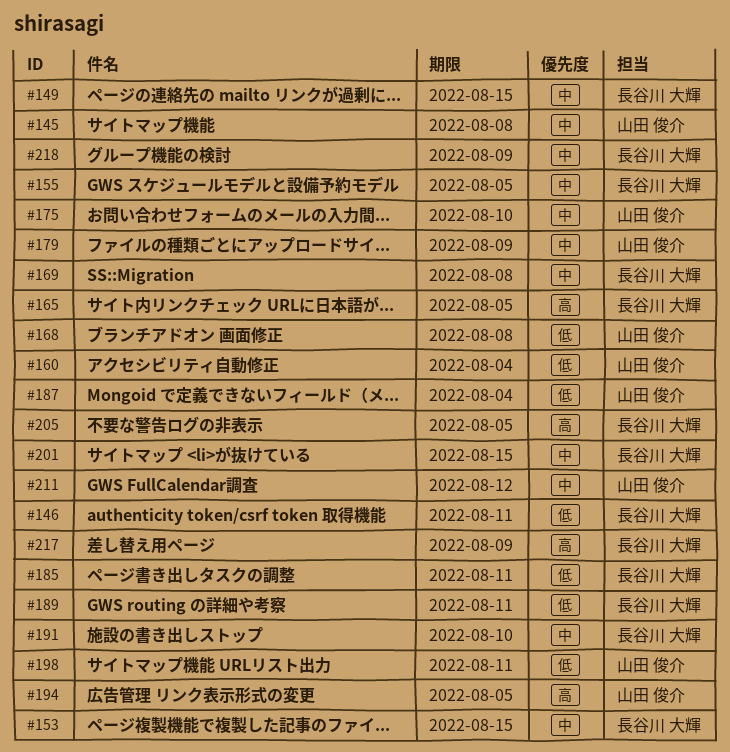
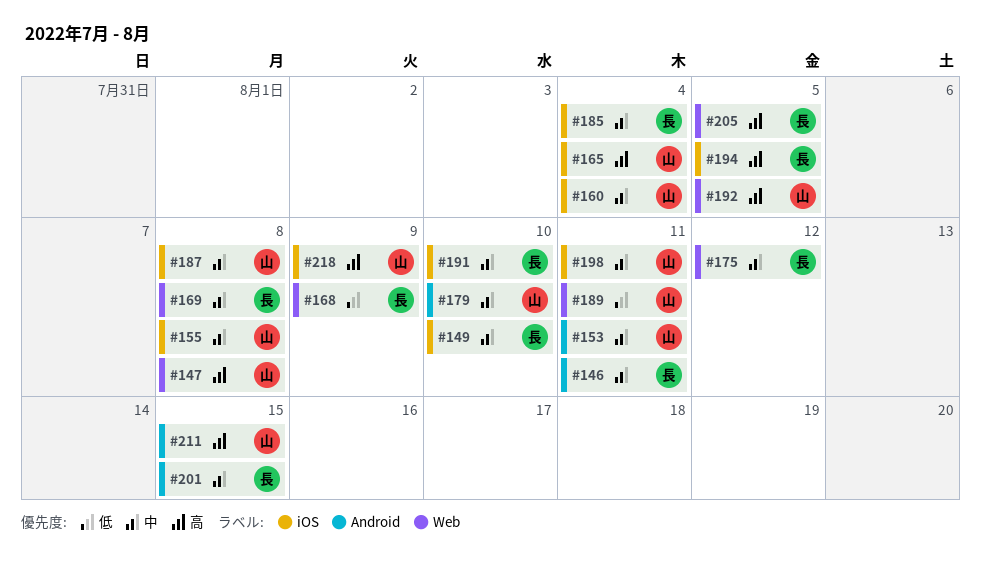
#145: present -> none
#146, priority: 低 -> 中
#147: none -> present
#149, due: Aug 15 -> Aug 10
#153, owner: 長谷川 大輝 -> 山田 俊介
#153, due: Aug 15 -> Aug 11
#155, owner: 長谷川 大輝 -> 山田 俊介
#155, due: Aug 5 -> Aug 8
#160, priority: 低 -> 中
#165, owner: 長谷川 大輝 -> 山田 俊介
#165, due: Aug 5 -> Aug 4
#168, owner: 山田 俊介 -> 長谷川 大輝
#168, due: Aug 8 -> Aug 9
#175, owner: 山田 俊介 -> 長谷川 大輝
#175, due: Aug 10 -> Aug 12
#179, due: Aug 9 -> Aug 10
#185, priority: 低 -> 中
#185, due: Aug 11 -> Aug 4
#187, priority: 低 -> 中
#187, due: Aug 4 -> Aug 8
#189, owner: 長谷川 大輝 -> 山田 俊介
#192: none -> present
#194, owner: 山田 俊介 -> 長谷川 大輝
#198, priority: 低 -> 中
#211, priority: 中 -> 高
#211, due: Aug 12 -> Aug 15
#217: present -> none
#218, owner: 長谷川 大輝 -> 山田 俊介
#218, priority: 中 -> 高

